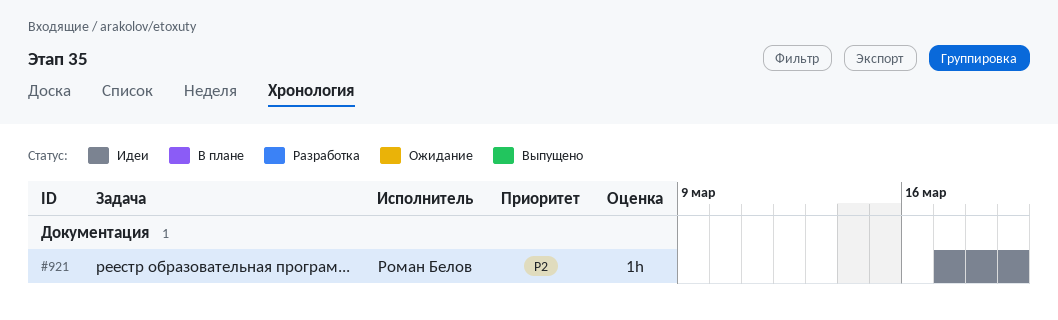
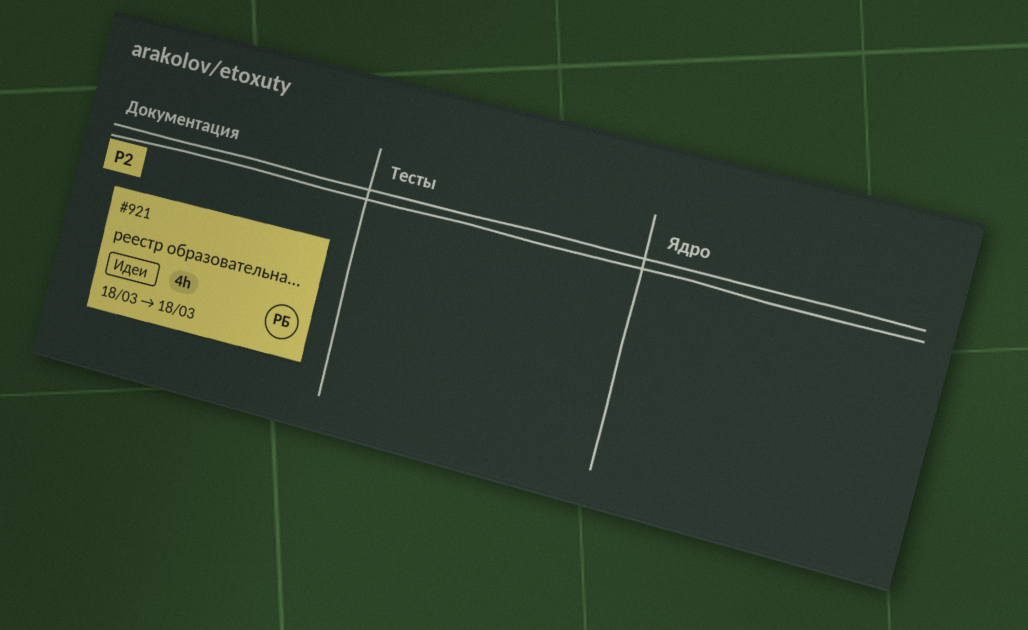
#921, estimate: 1h -> 4h
#921, start: Mar 17 -> Mar 18
#921, due: Mar 19 -> Mar 18

